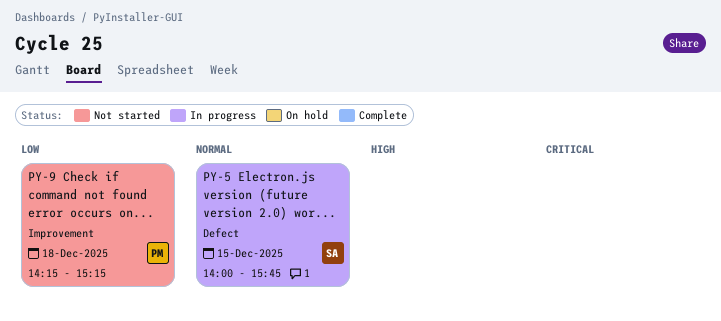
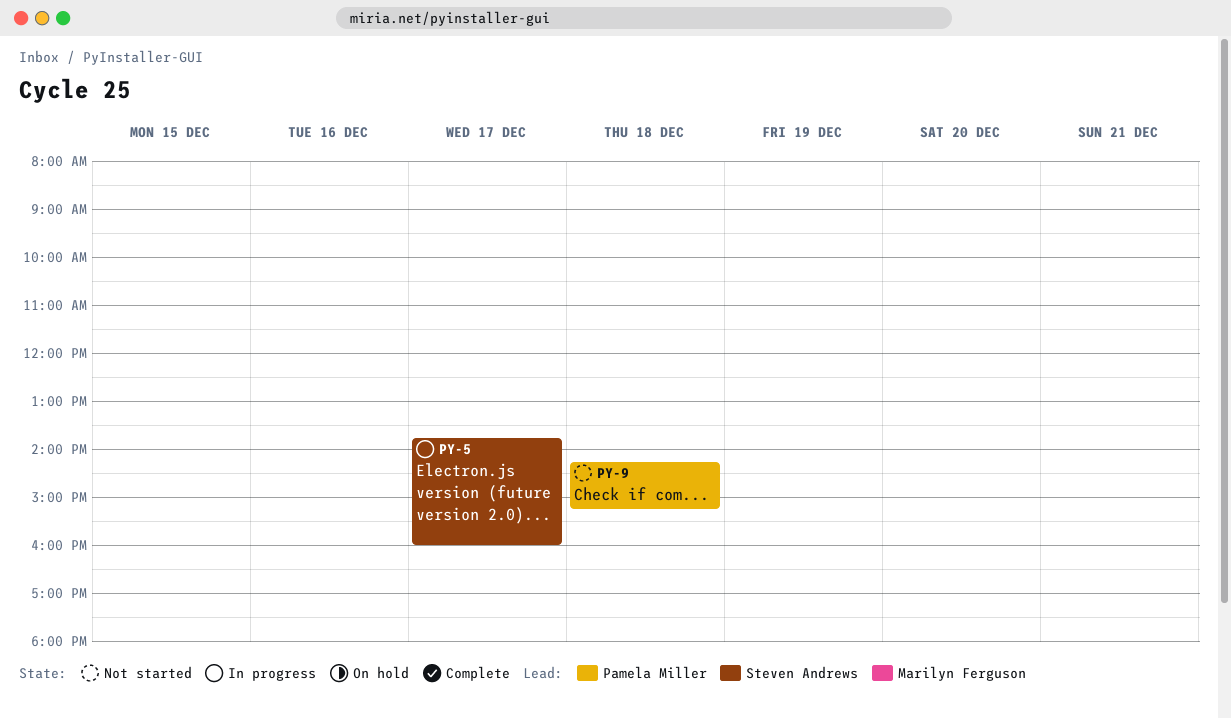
PY-5, day: Dec 15 -> Dec 17
PY-5, begins: 14:00 -> 13:45
PY-5, ends: 15:45 -> 16:00

